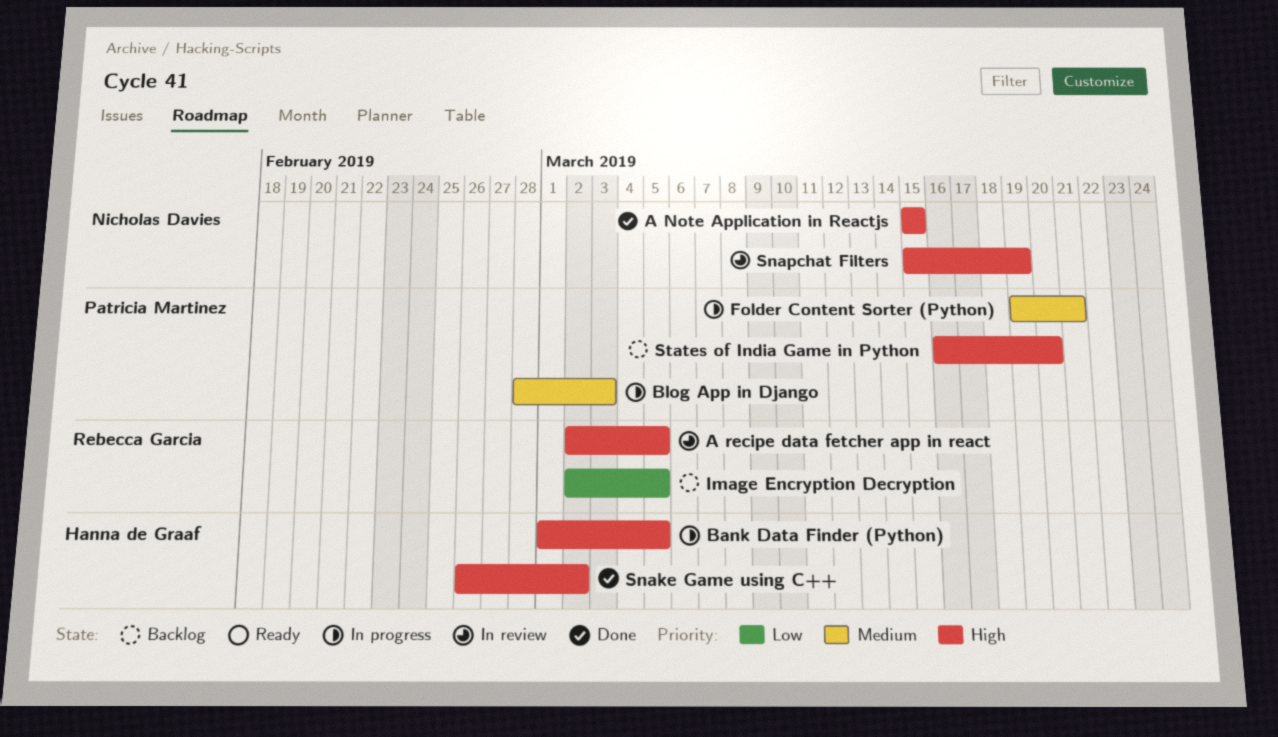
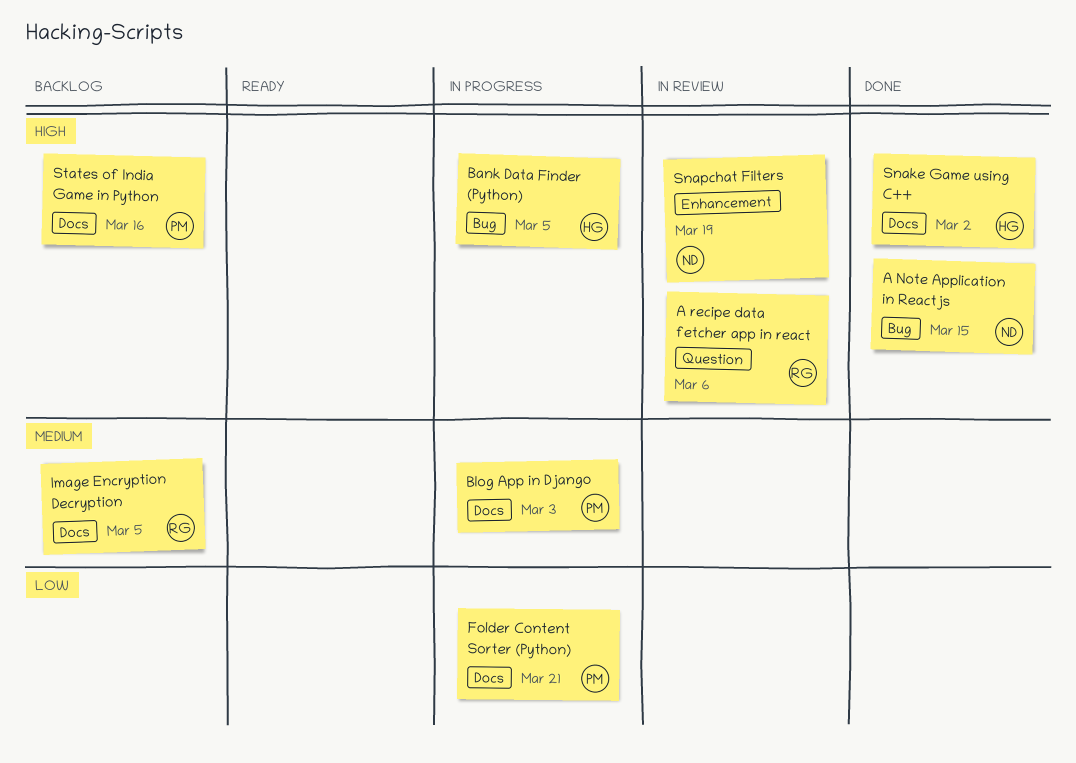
A recipe data fetcher app in react, due: Mar 5 -> Mar 6
Folder Content Sorter (Python), priority: Medium -> Low
Image Encryption Decryption, priority: Low -> Medium
States of India Game in Python, due: Mar 20 -> Mar 16

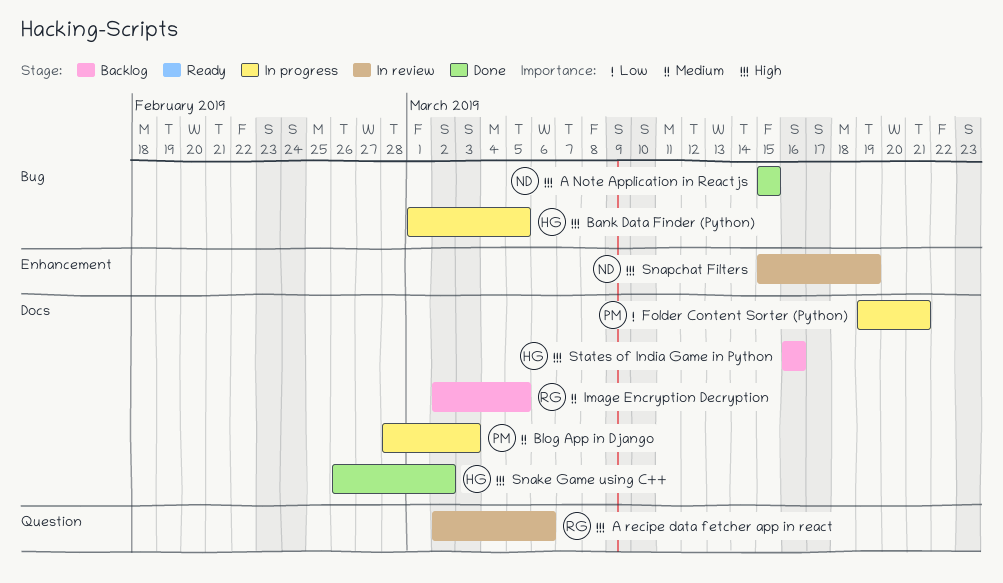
States of India Game in Python, owner: PM -> HG

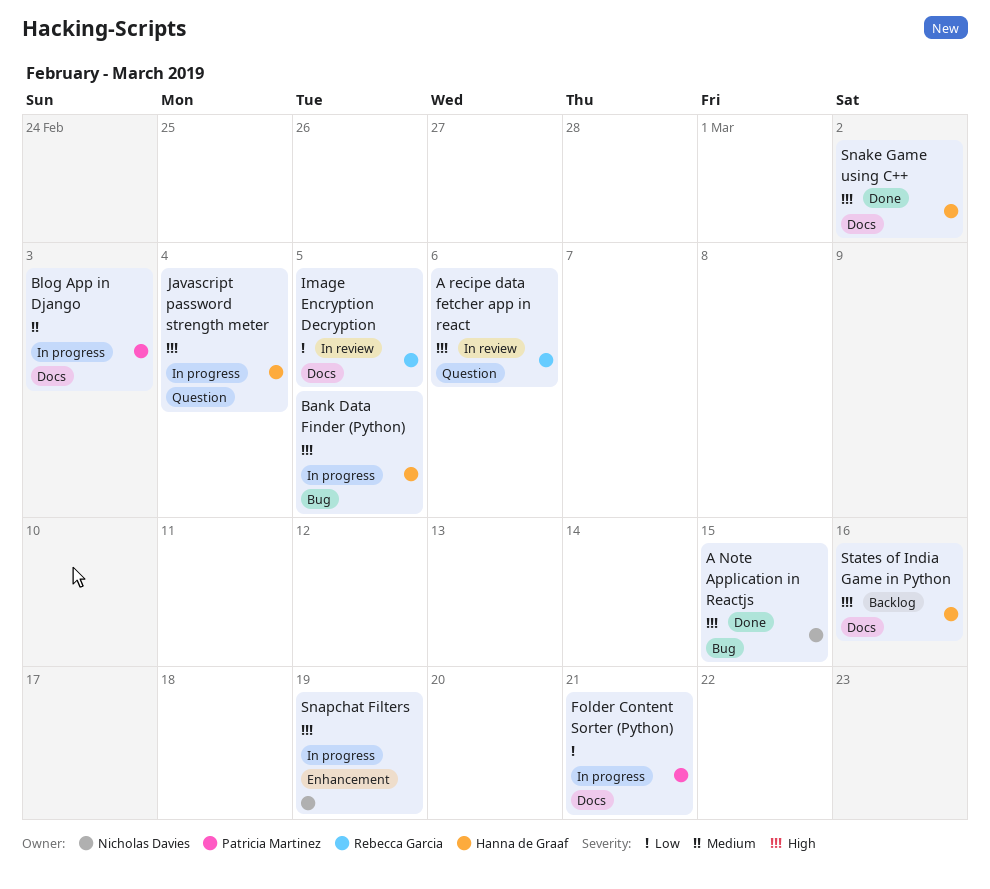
Image Encryption Decryption, status: Backlog -> In review
Image Encryption Decryption, priority: Medium -> Low
Javascript password strength meter: none -> present
Snapchat Filters, status: In review -> In progress

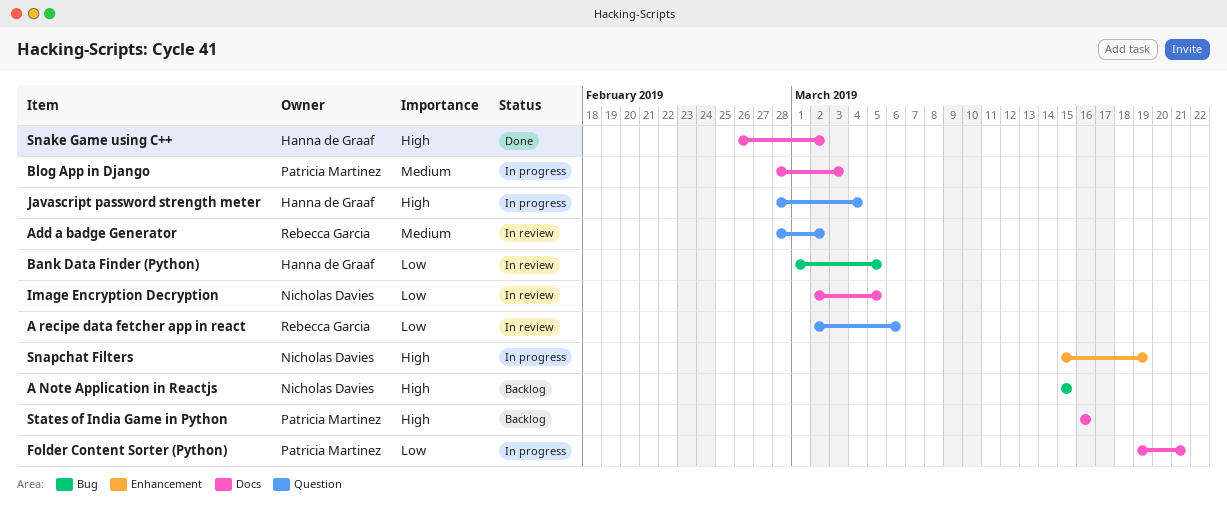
A Note Application in Reactjs, status: Done -> Backlog
A recipe data fetcher app in react, priority: High -> Low
Add a badge Generator: none -> present
Bank Data Finder (Python), status: In progress -> In review
Bank Data Finder (Python), priority: High -> Low
Image Encryption Decryption, owner: Rebecca Garcia -> Nicholas Davies
States of India Game in Python, owner: Hanna de Graaf -> Patricia Martinez

